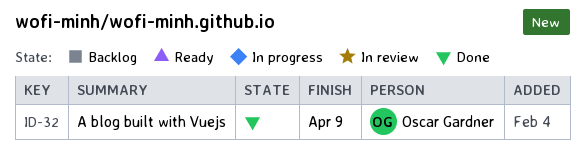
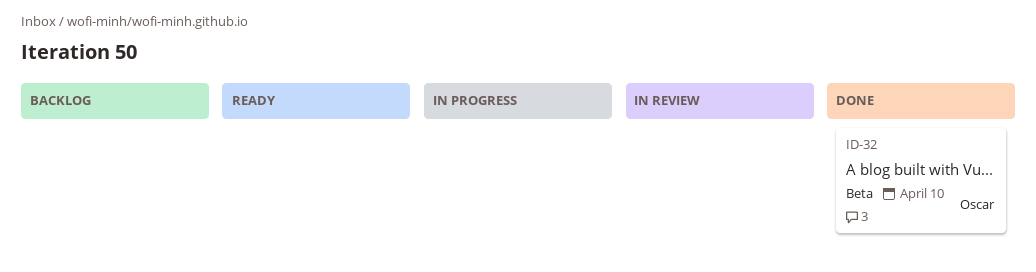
ID-32, due: Apr 9 -> Apr 10

